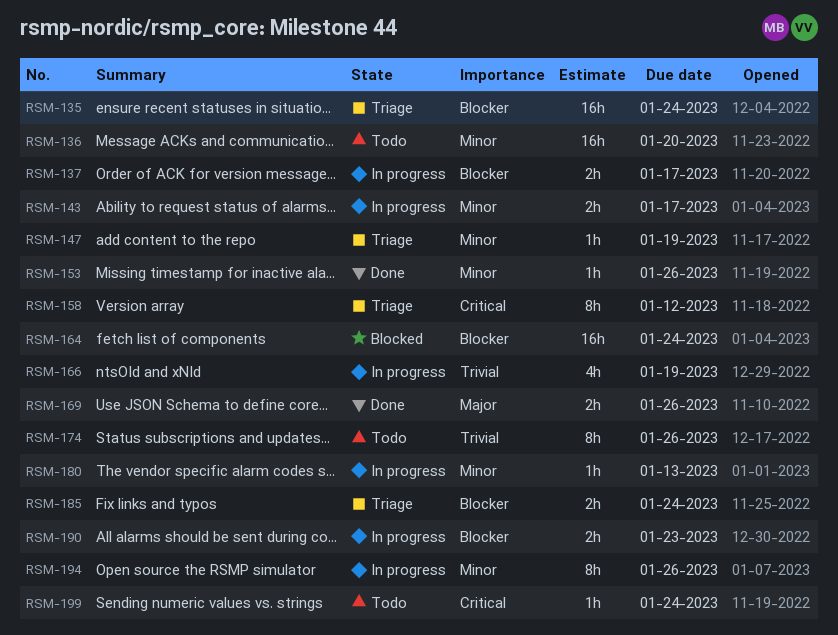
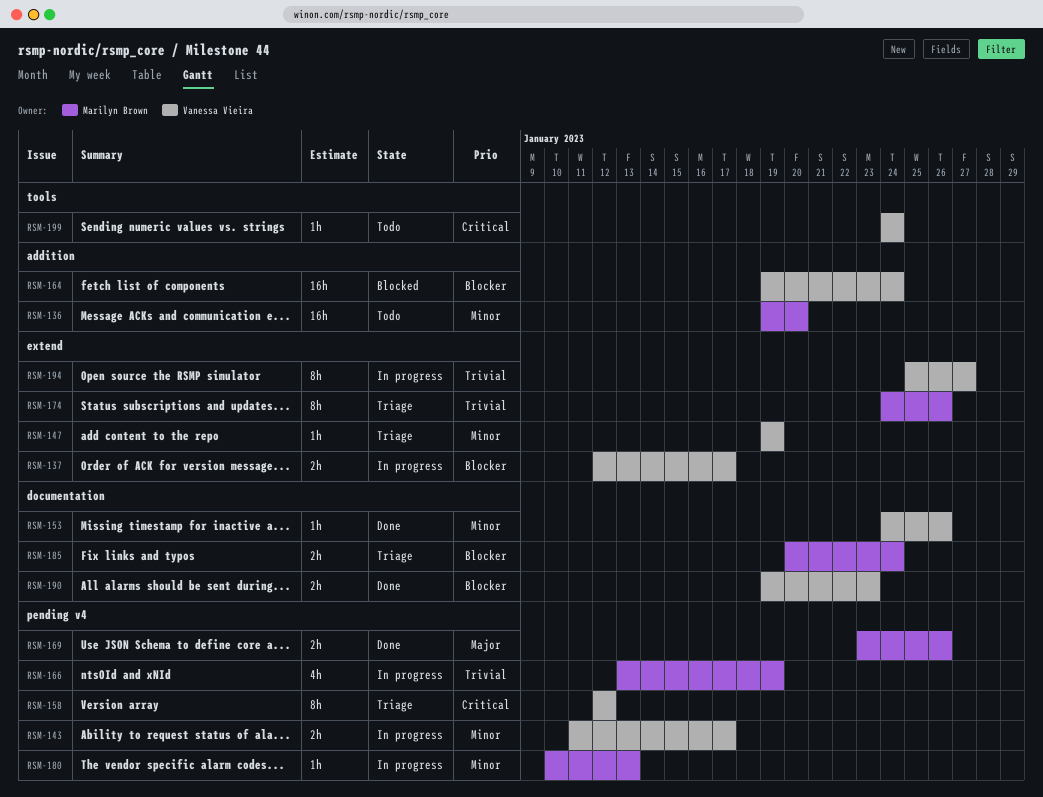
RSM-135: present -> none
RSM-174, status: Todo -> Triage
RSM-190, status: In progress -> Done
RSM-194, priority: Minor -> Trivial
RSM-194, due: Jan 26 -> Jan 27

